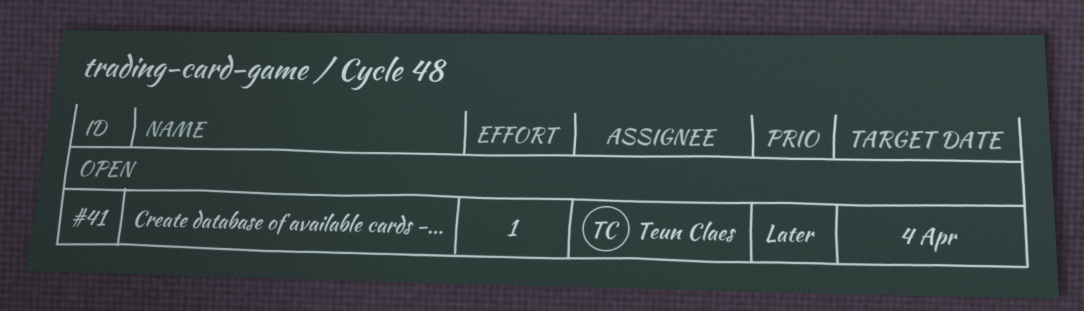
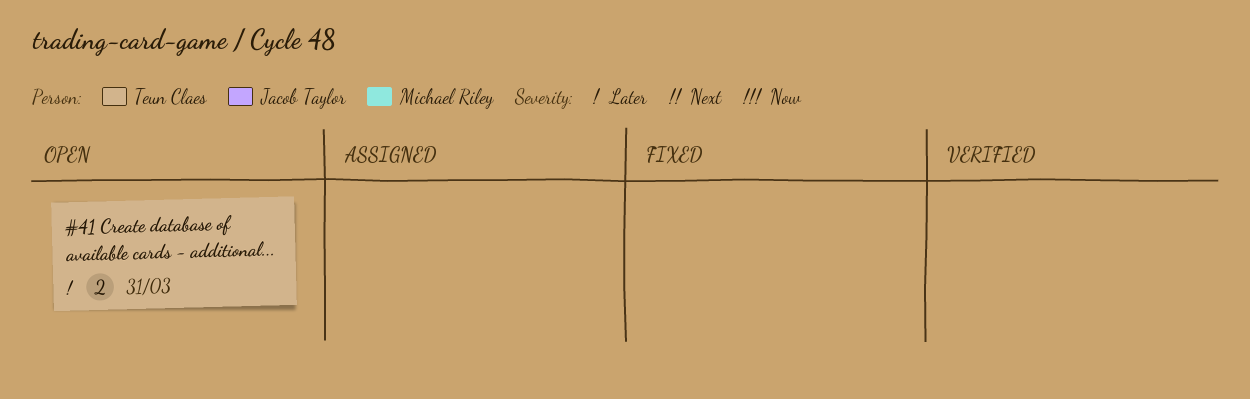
#41, estimate: 1 -> 2
#41, due: Apr 4 -> Mar 31

